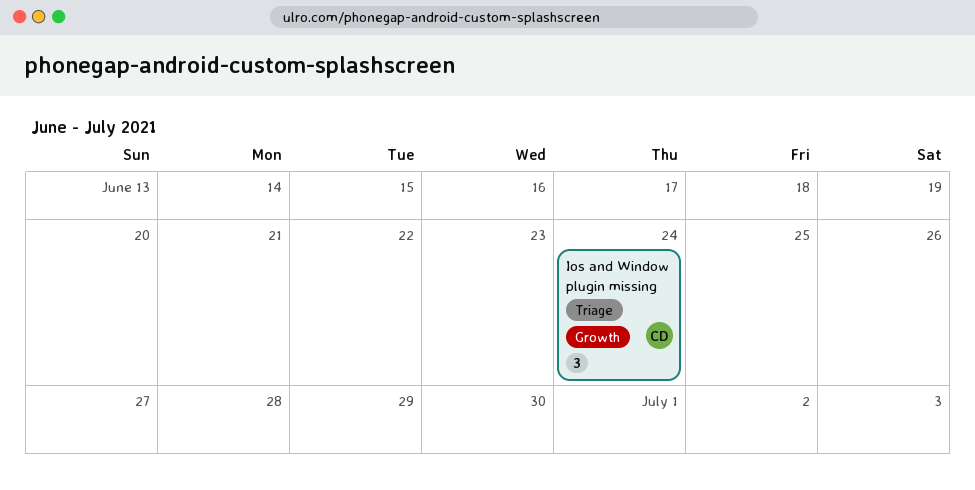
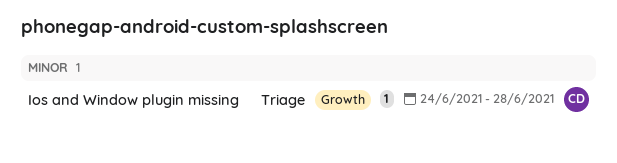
Ios and Window plugin missing, estimate: 3 -> 1
Ios and Window plugin missing, due: Jun 24 -> Jun 28

